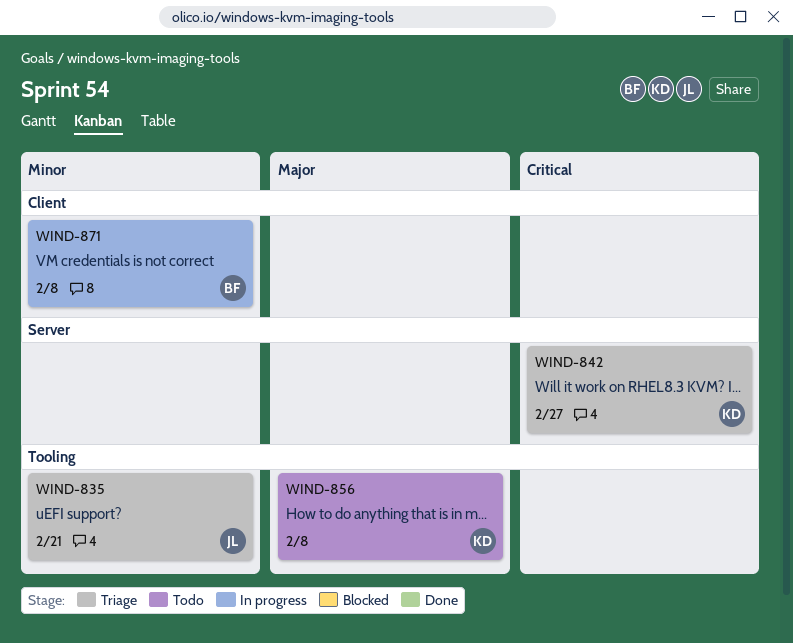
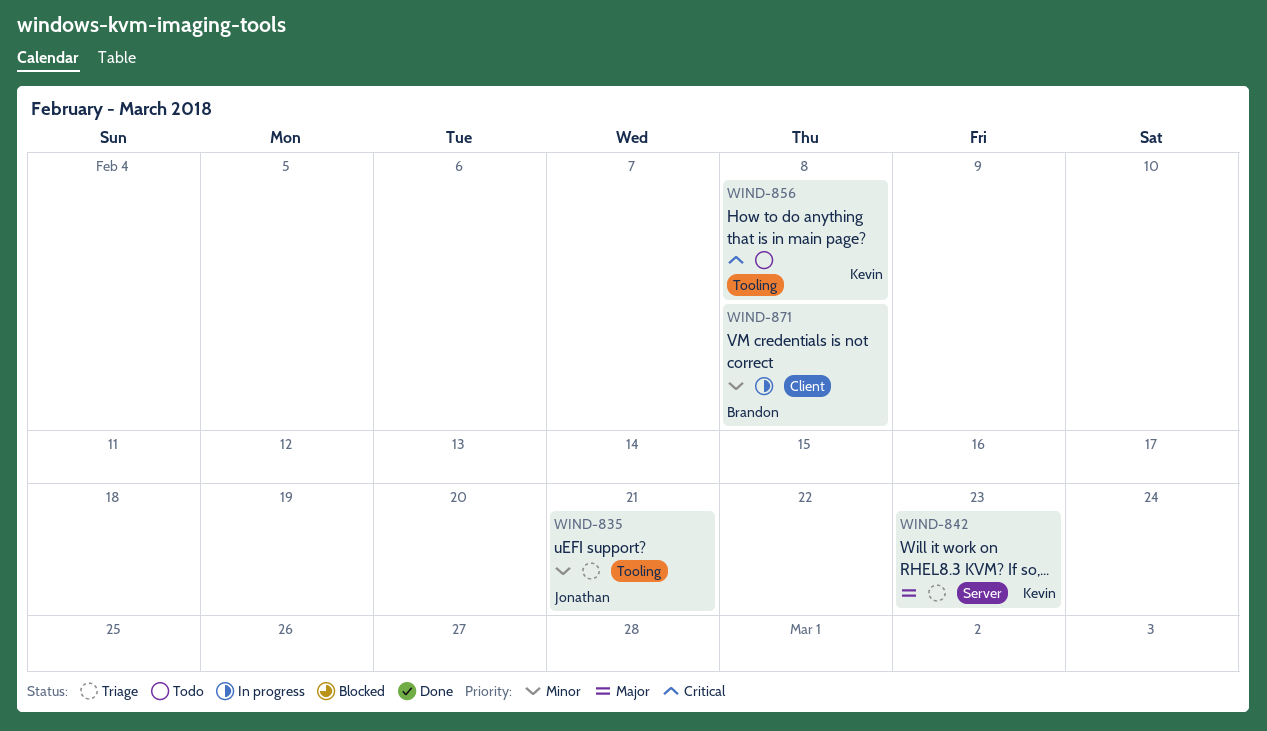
WIND-842, priority: Critical -> Major
WIND-842, due: Feb 27 -> Feb 23
WIND-856, priority: Major -> Critical

